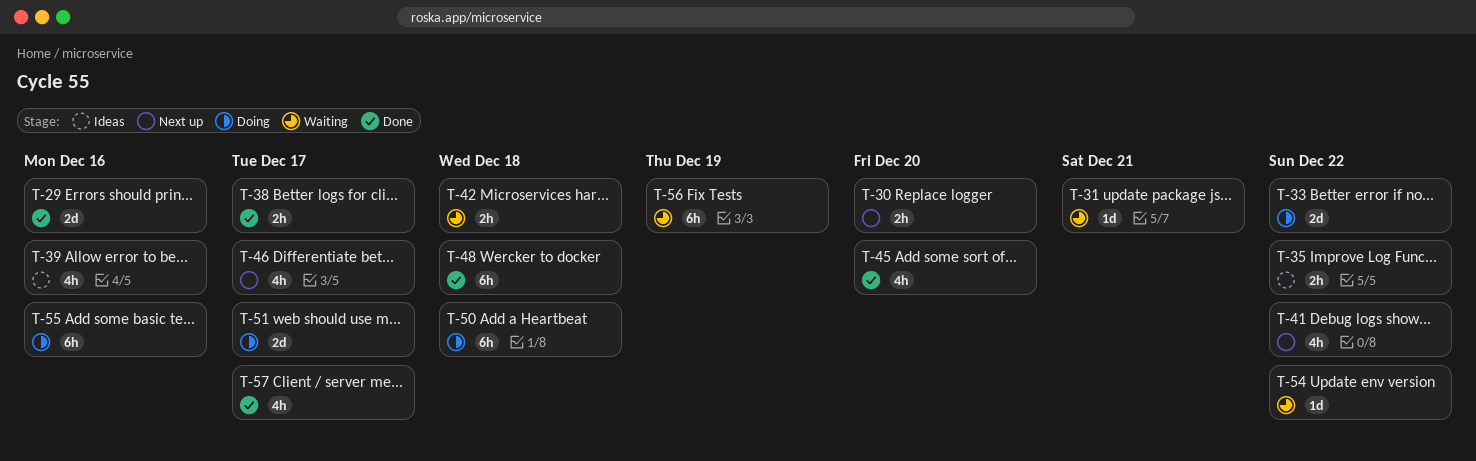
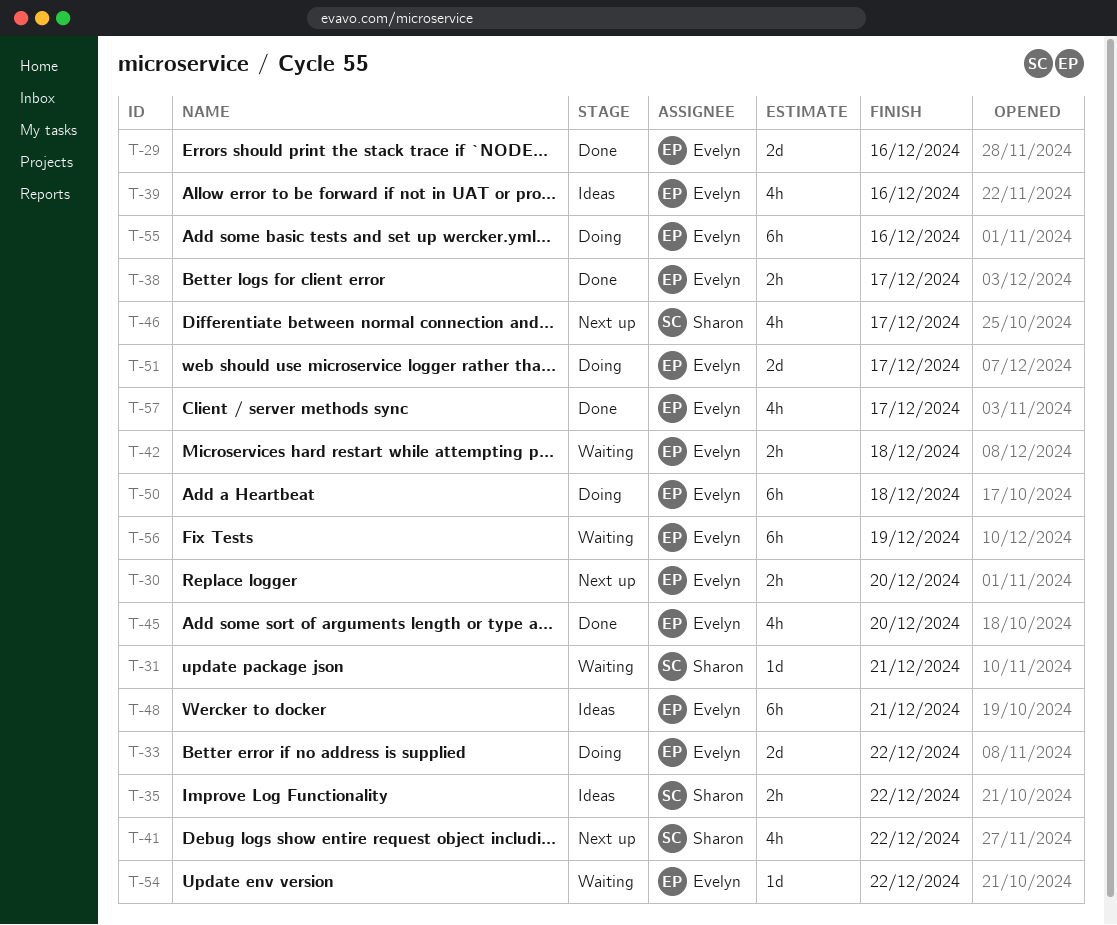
T-48, status: Done -> Ideas
T-48, due: Dec 18 -> Dec 21

